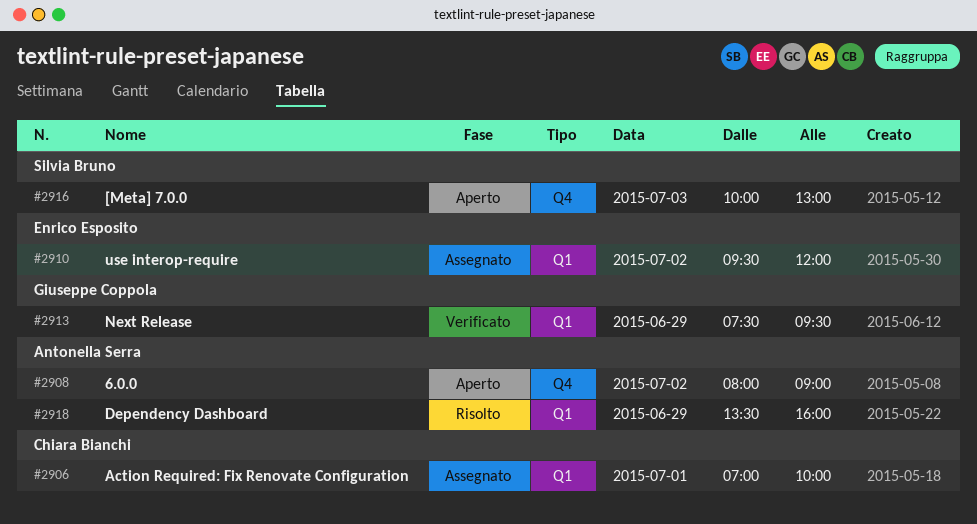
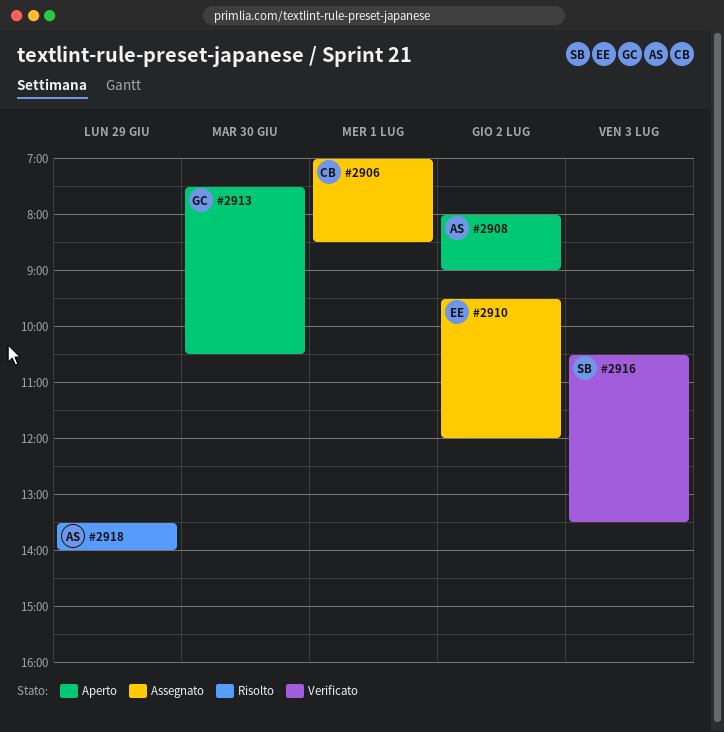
#2906, ends: 10:00 -> 08:30
#2913, status: Verificato -> Aperto
#2913, day: Jun 29 -> Jun 30
#2913, ends: 09:30 -> 10:30
#2916, status: Aperto -> Verificato
#2916, begins: 10:00 -> 10:30
#2916, ends: 13:00 -> 13:30
#2918, ends: 16:00 -> 14:00

